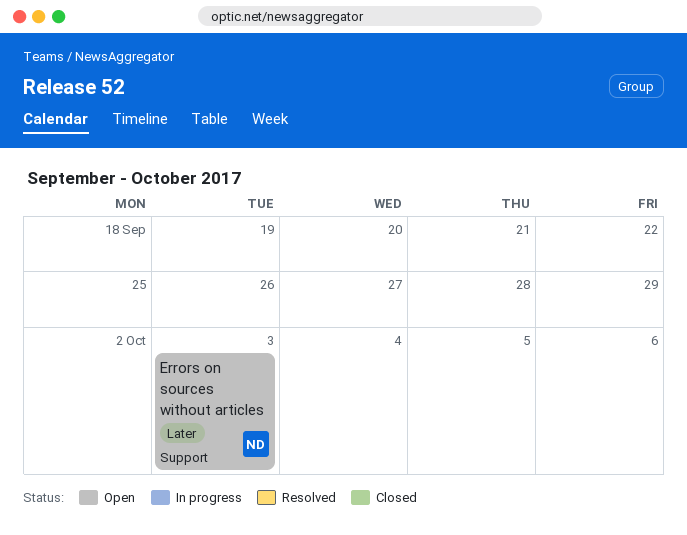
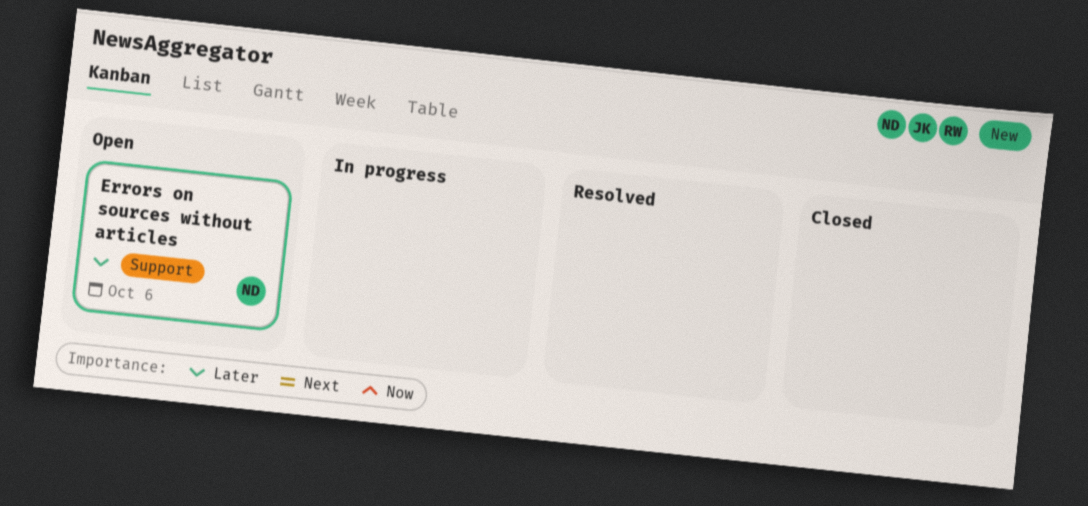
Errors on sources without articles, due: Oct 3 -> Oct 6

